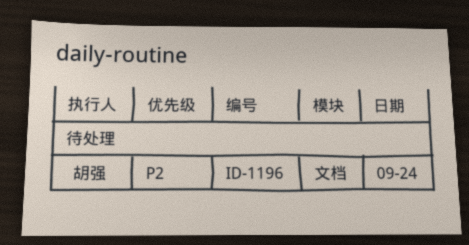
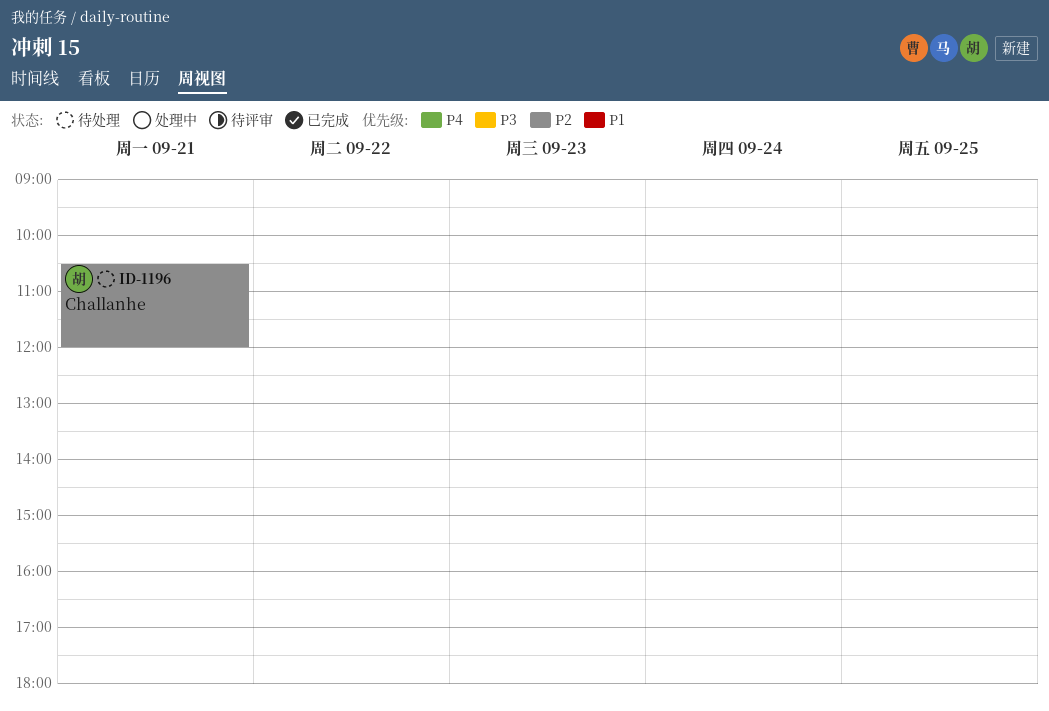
ID-1196, day: Sep 24 -> Sep 21

